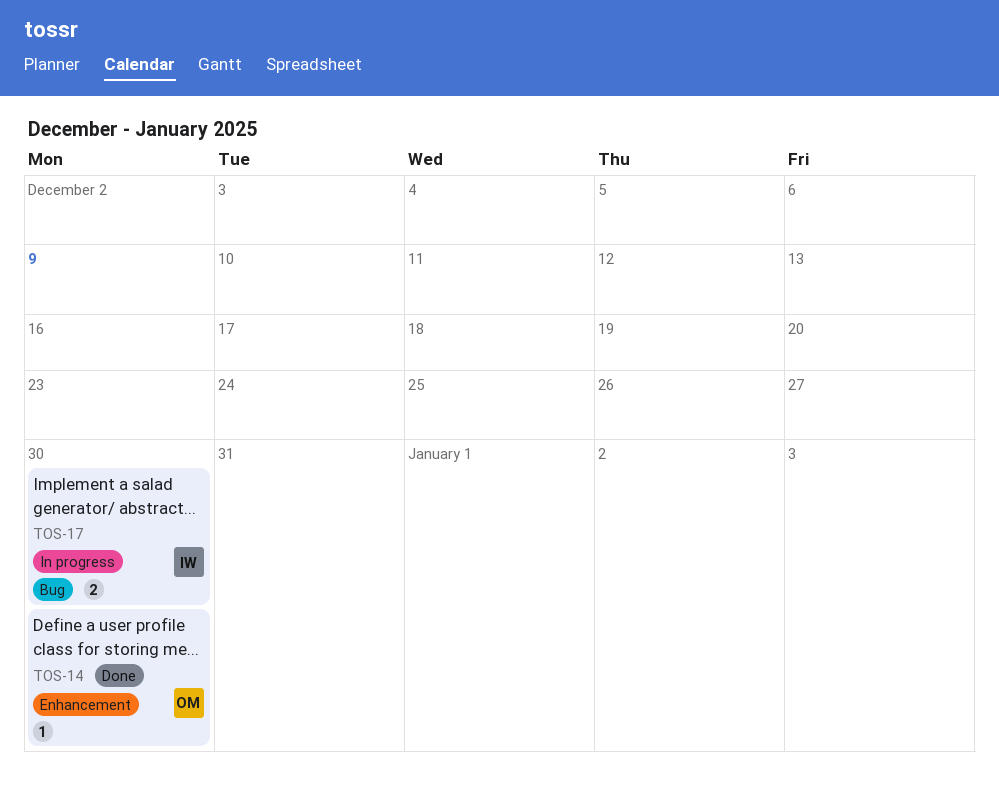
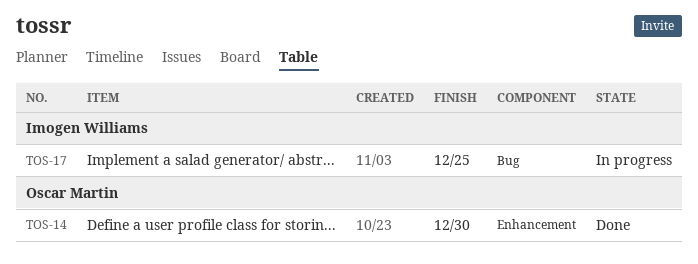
TOS-17, due: Dec 30 -> Dec 25

